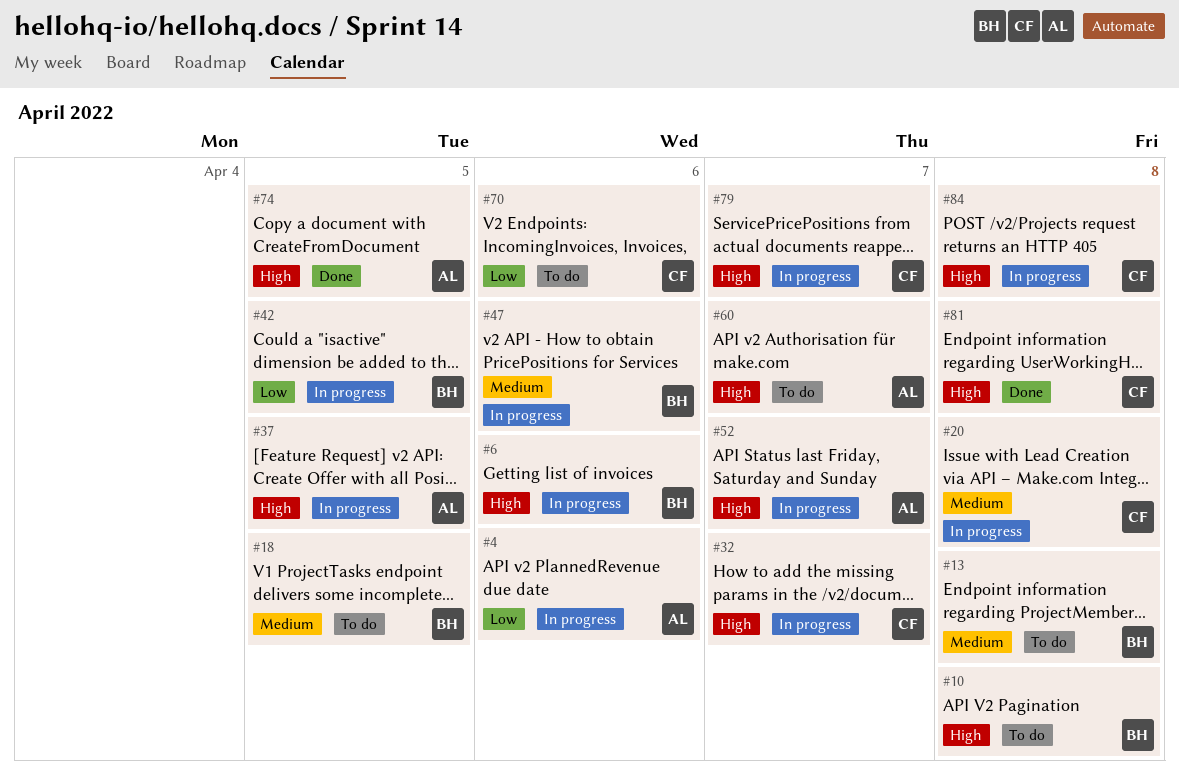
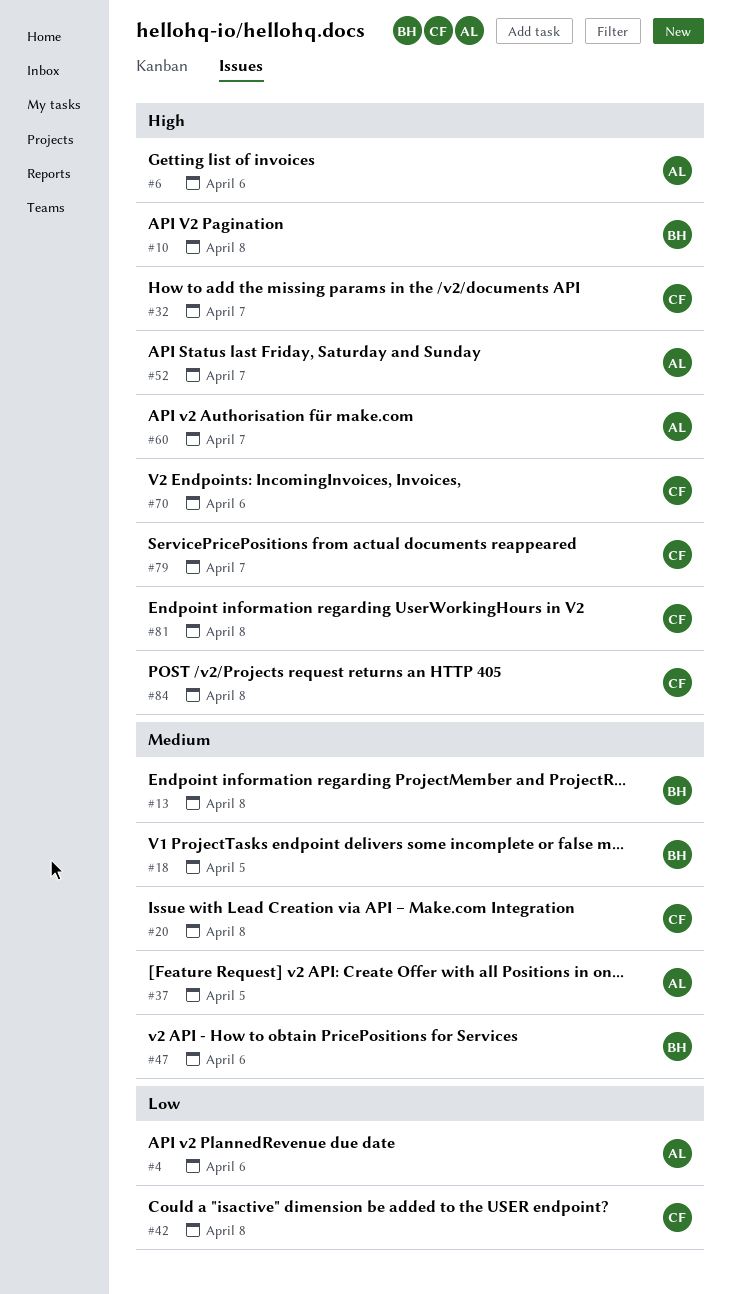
#6, owner: BH -> AL
#37, priority: High -> Medium
#42, owner: BH -> CF
#42, due: Apr 5 -> Apr 8
#70, priority: Low -> High
#74: present -> none

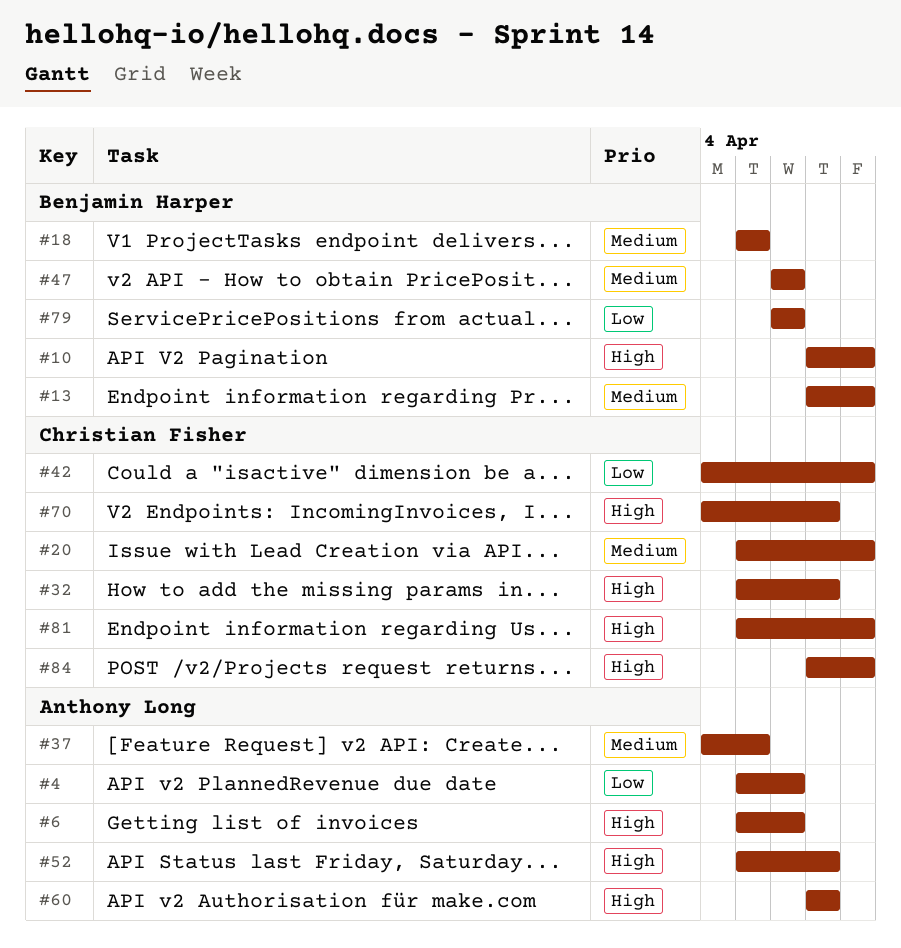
#70, due: Apr 6 -> Apr 7
#79, owner: Christian Fisher -> Benjamin Harper
#79, priority: High -> Low
#79, due: Apr 7 -> Apr 6

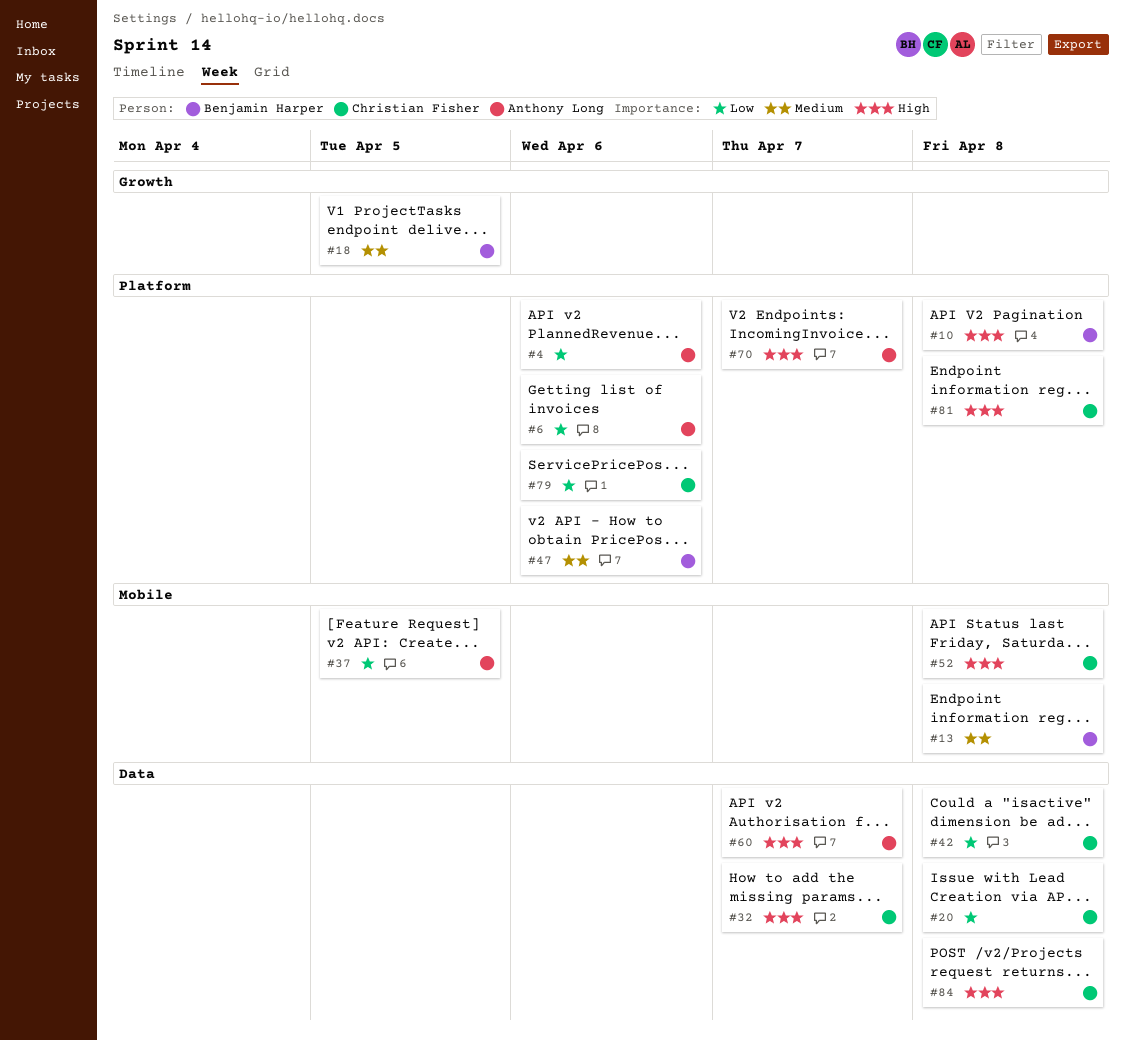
#6, priority: High -> Low
#20, priority: Medium -> Low
#37, priority: Medium -> Low
#52, owner: Anthony Long -> Christian Fisher
#52, due: Apr 7 -> Apr 8
#70, owner: Christian Fisher -> Anthony Long
#79, owner: Benjamin Harper -> Christian Fisher

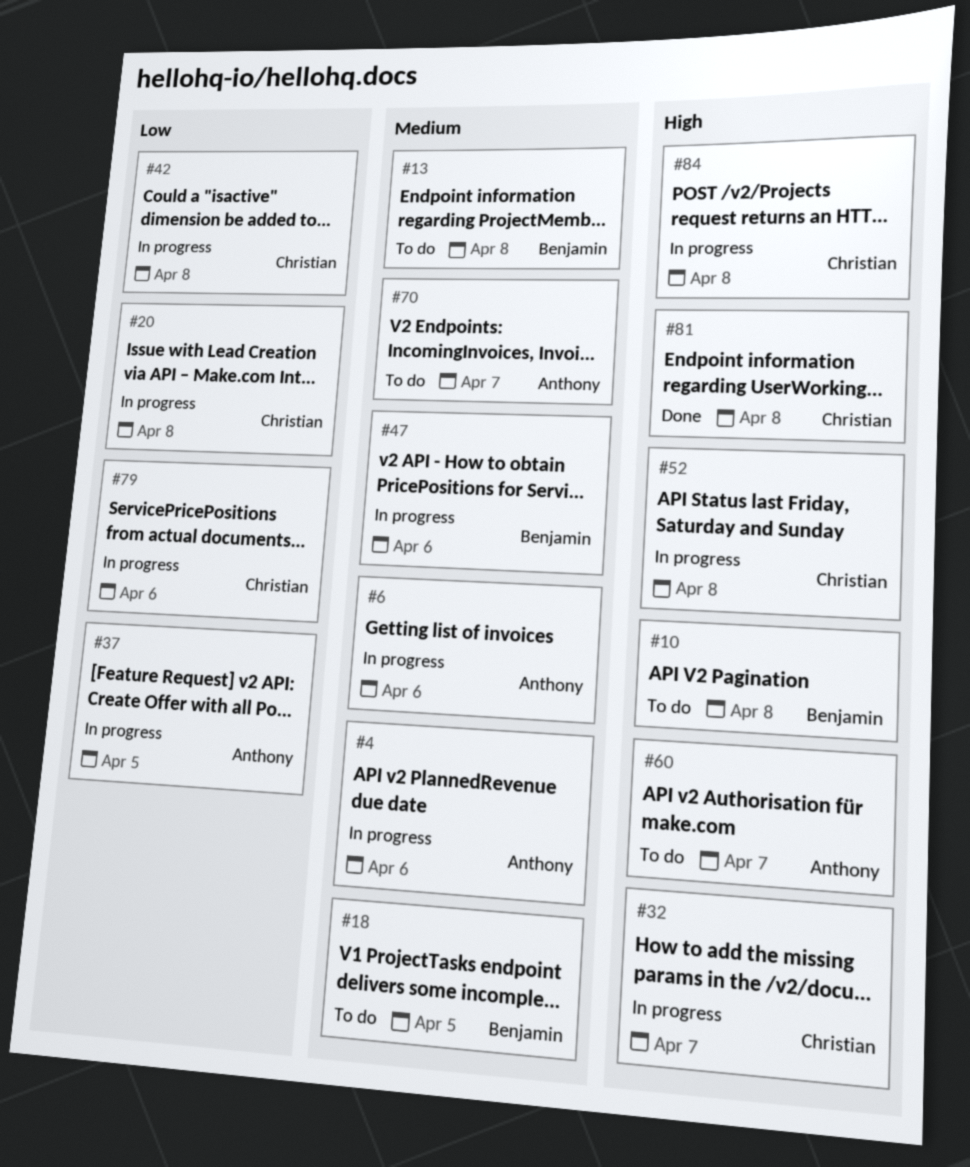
#4, priority: Low -> Medium
#6, priority: Low -> Medium
#70, priority: High -> Medium

